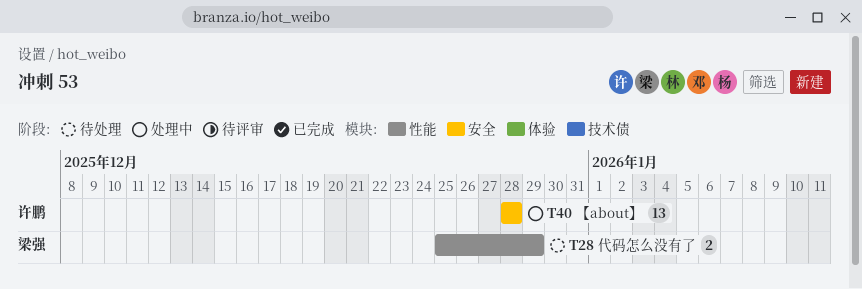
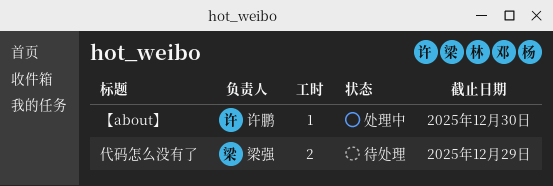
【about】, estimate: 13 -> 1
【about】, due: Dec 28 -> Dec 30

